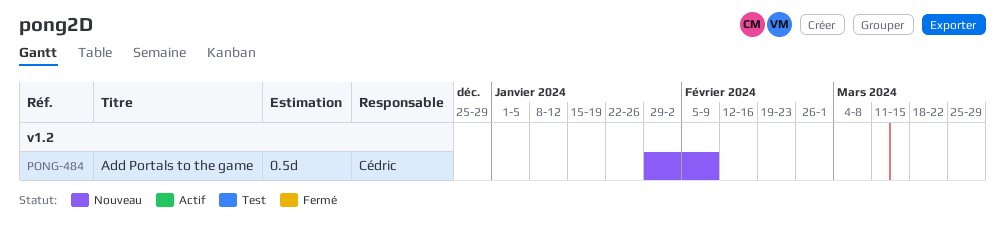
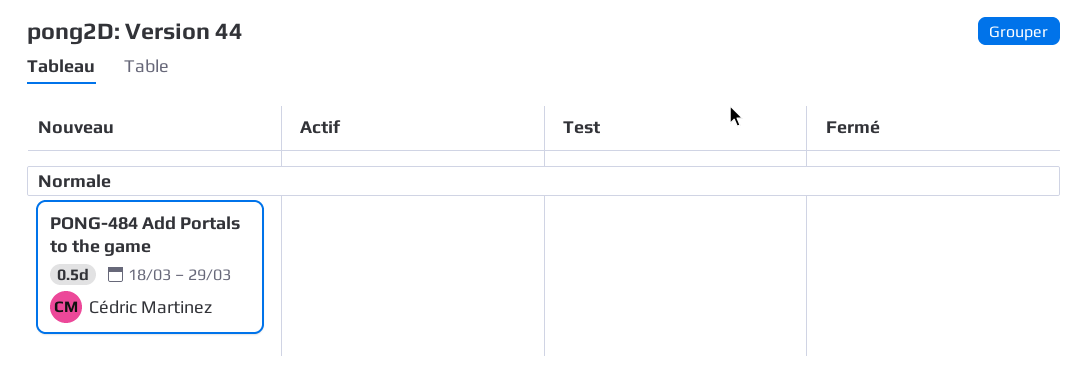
PONG-484, start: Jan 29 -> Mar 18
PONG-484, due: Feb 9 -> Mar 29

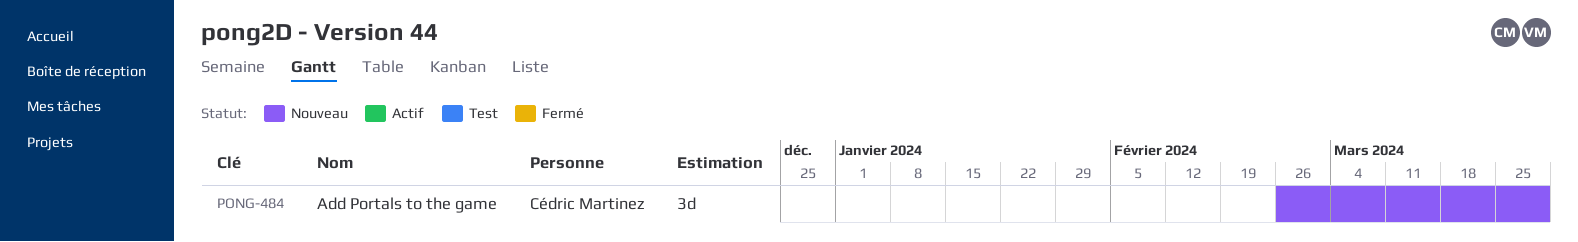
PONG-484, estimate: 0.5d -> 3d
PONG-484, start: Mar 18 -> Feb 26

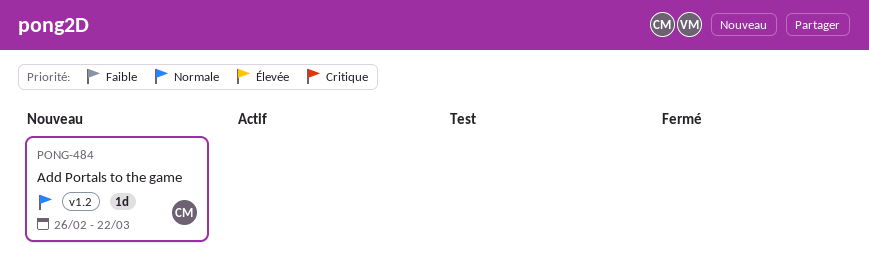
PONG-484, estimate: 3d -> 1d
PONG-484, due: Mar 29 -> Mar 22

